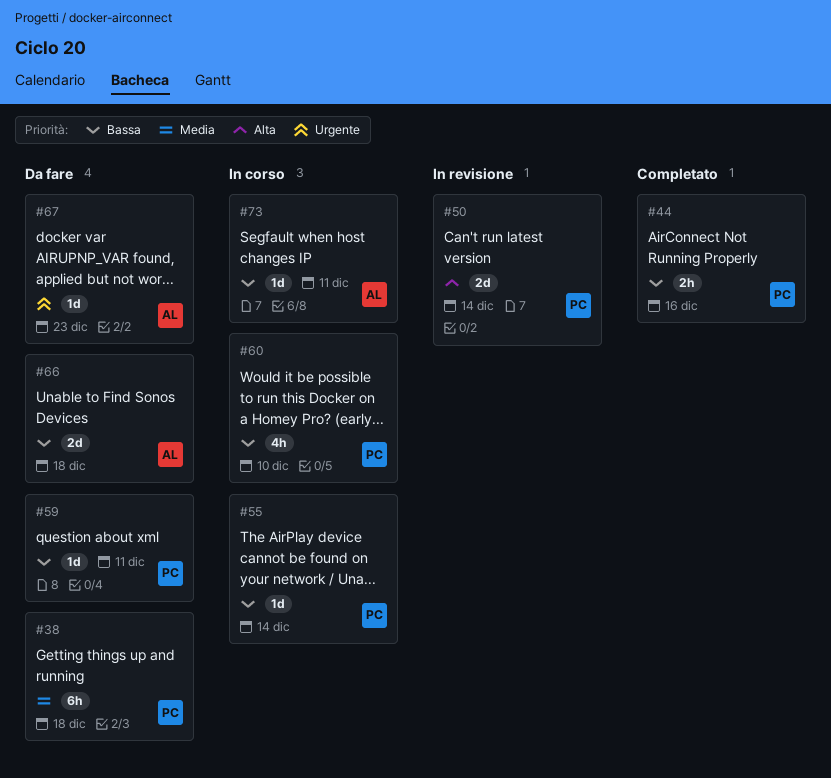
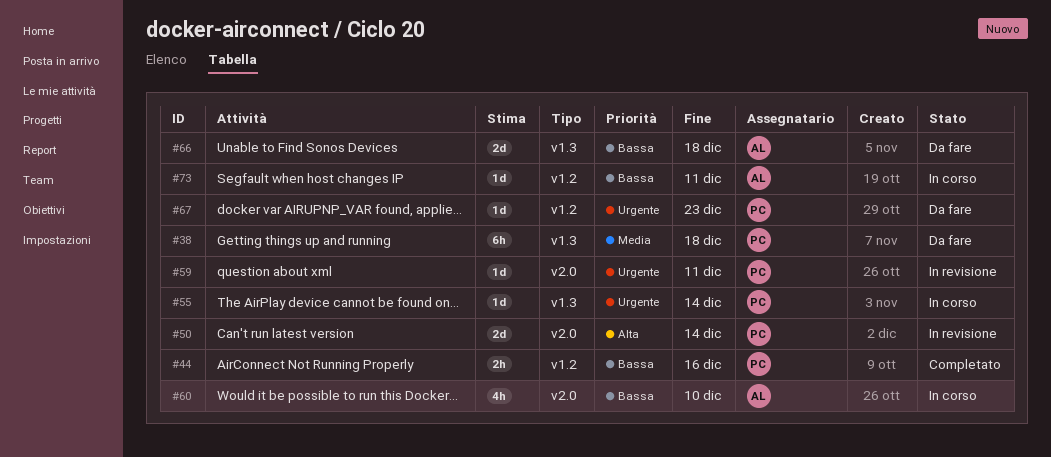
#55, priority: Bassa -> Urgente
#59, status: Da fare -> In revisione
#59, priority: Bassa -> Urgente
#60, owner: PC -> AL
#67, owner: AL -> PC

